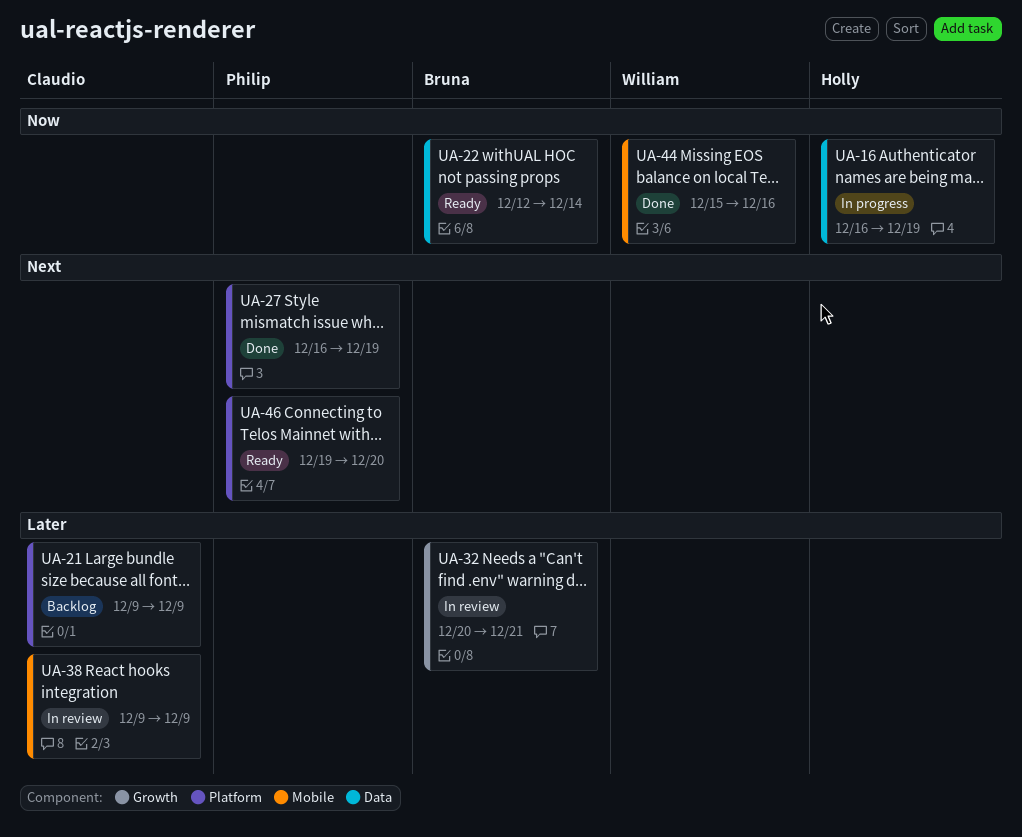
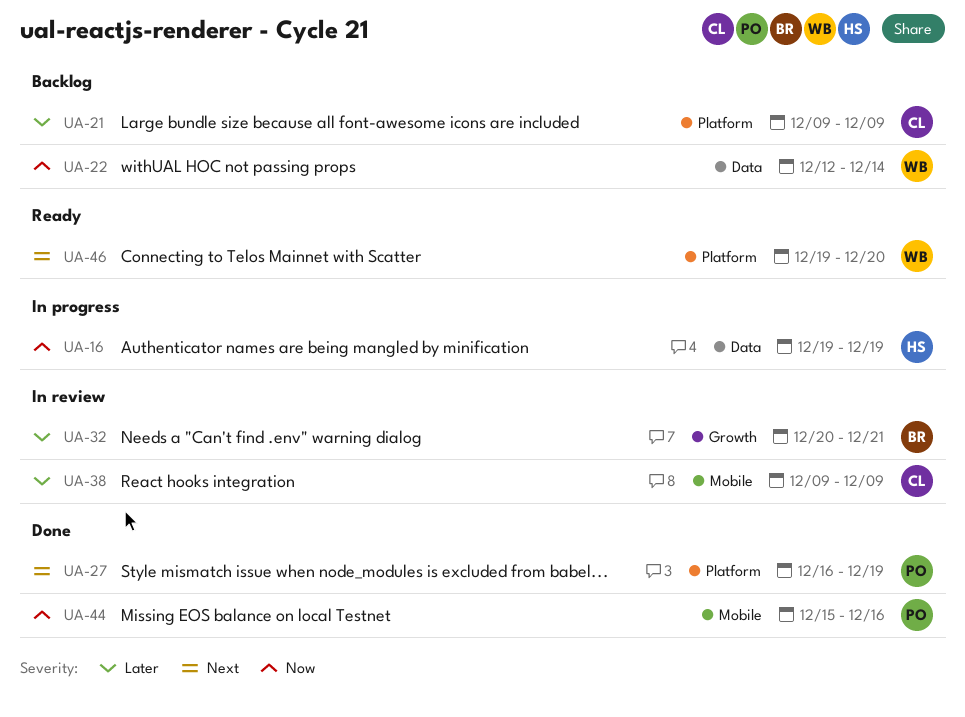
UA-16, start: Dec 16 -> Dec 19
UA-22, status: Ready -> Backlog
UA-22, owner: Bruna -> William
UA-44, owner: William -> Philip
UA-46, owner: Philip -> William

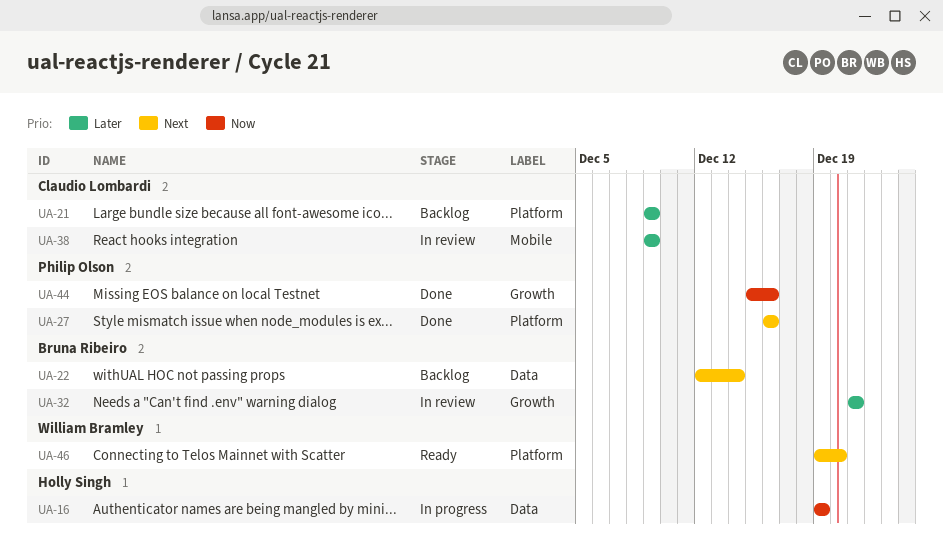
UA-22, owner: William Bramley -> Bruna Ribeiro
UA-22, priority: Now -> Next
UA-27, due: Dec 19 -> Dec 16
UA-32, start: Dec 20 -> Dec 21
UA-44, label: Mobile -> Growth

